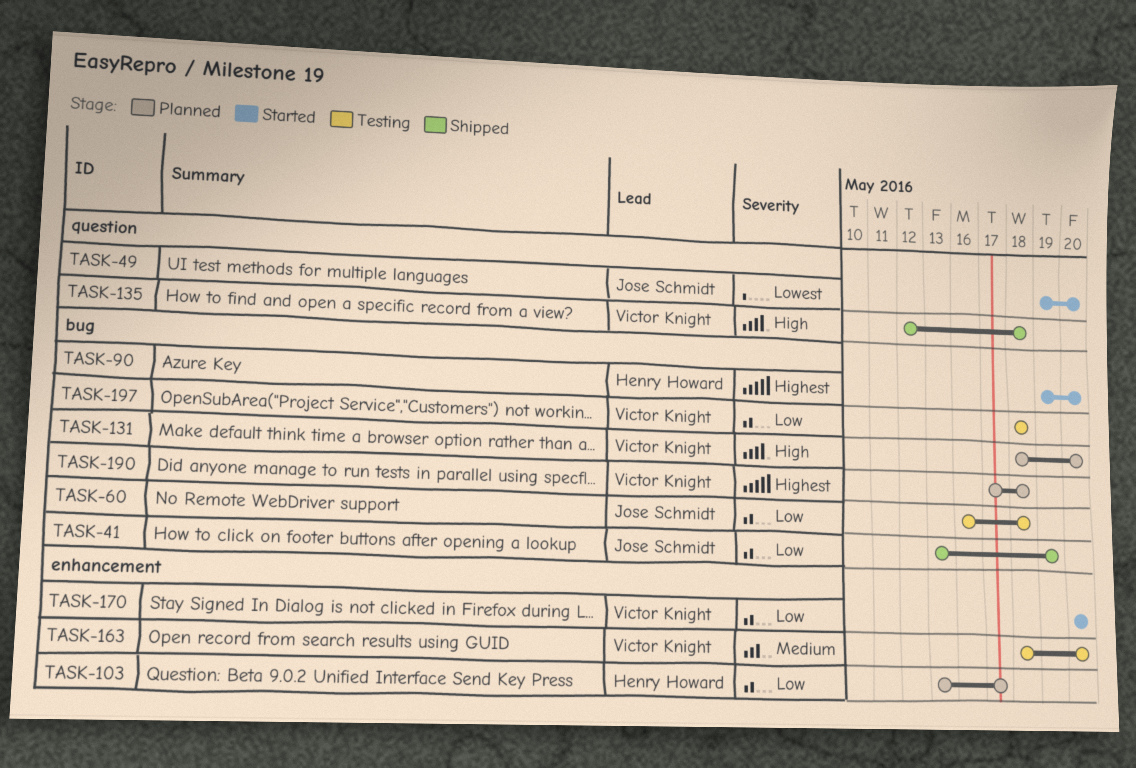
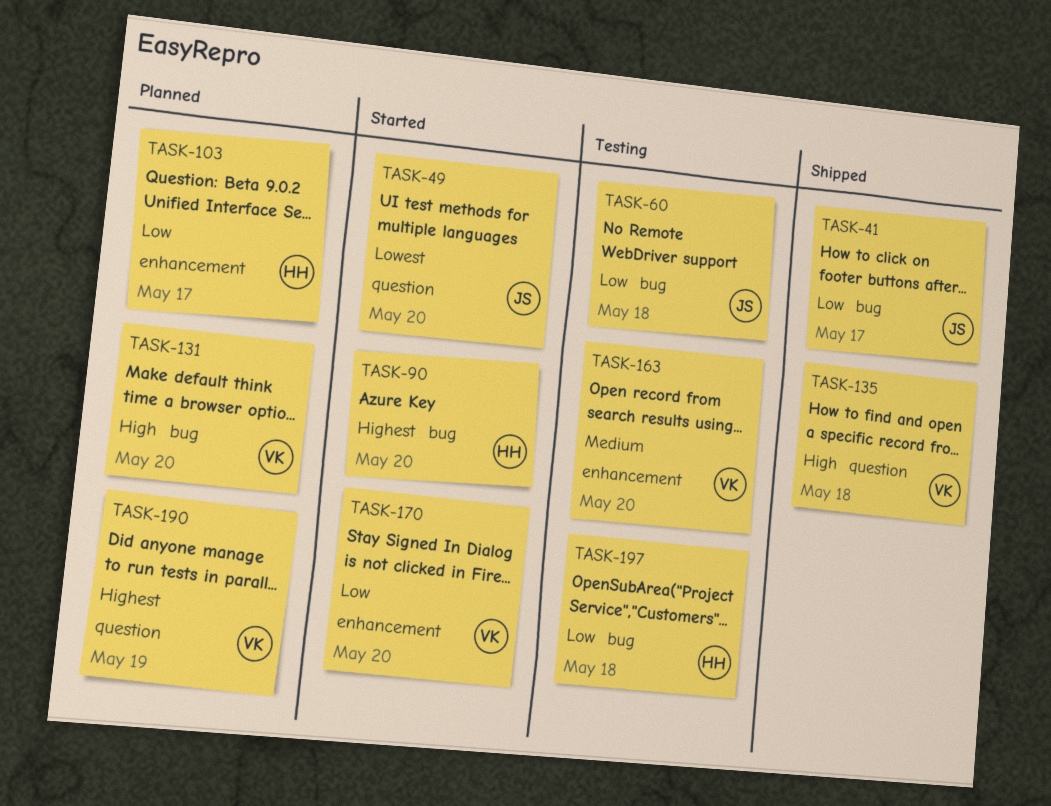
TASK-41, due: May 19 -> May 17
TASK-190, label: bug -> question
TASK-190, due: May 18 -> May 19
TASK-197, owner: Victor Knight -> Henry Howard

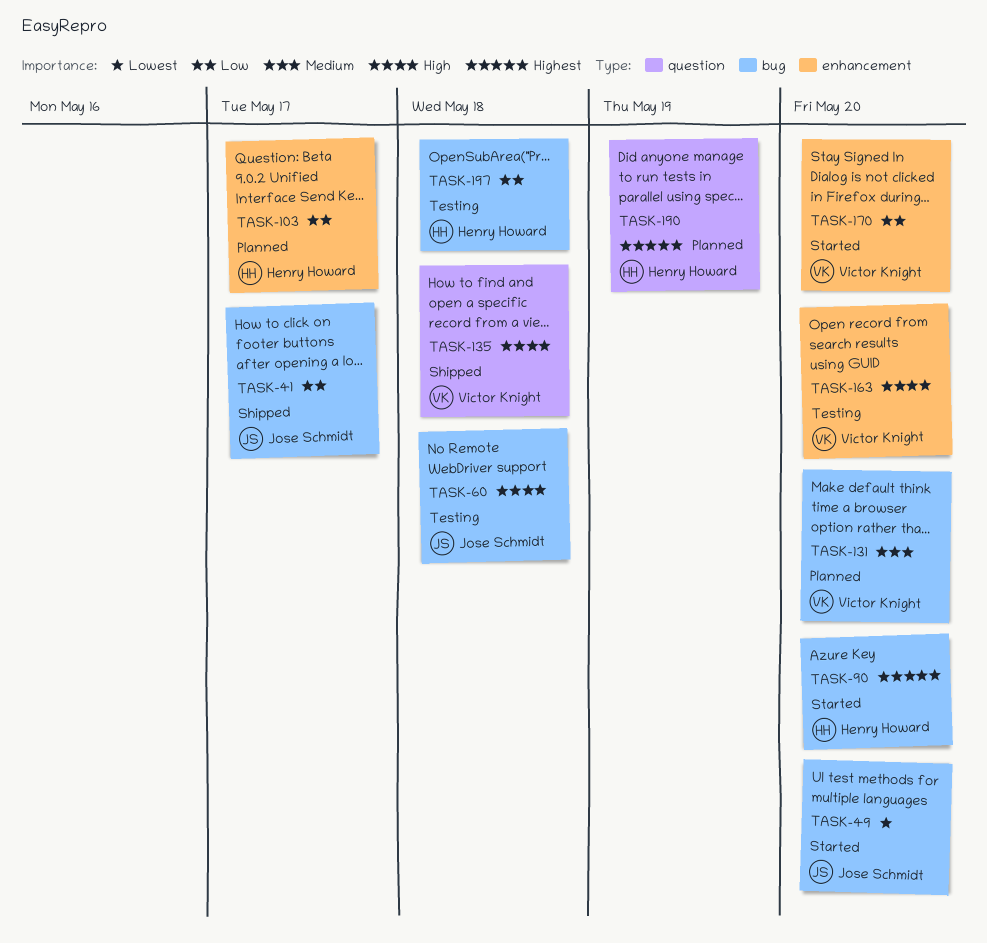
TASK-49, label: question -> bug
TASK-60, priority: Low -> High
TASK-131, priority: High -> Medium
TASK-163, priority: Medium -> High
TASK-190, owner: Victor Knight -> Henry Howard

